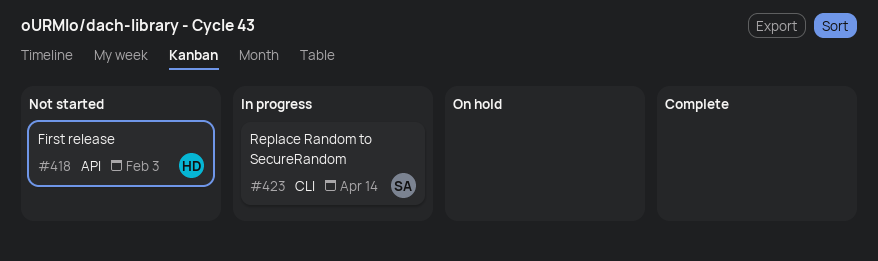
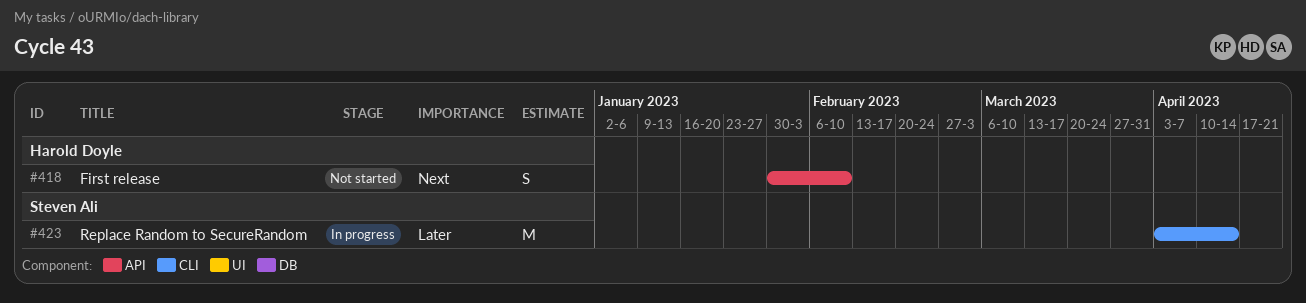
#418, due: Feb 3 -> Feb 10

